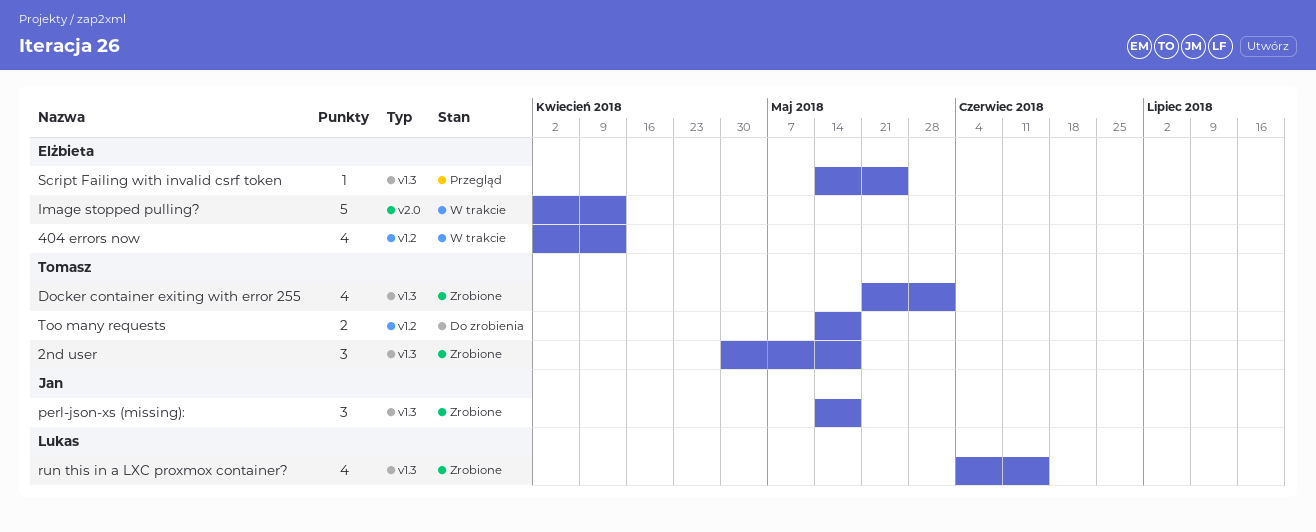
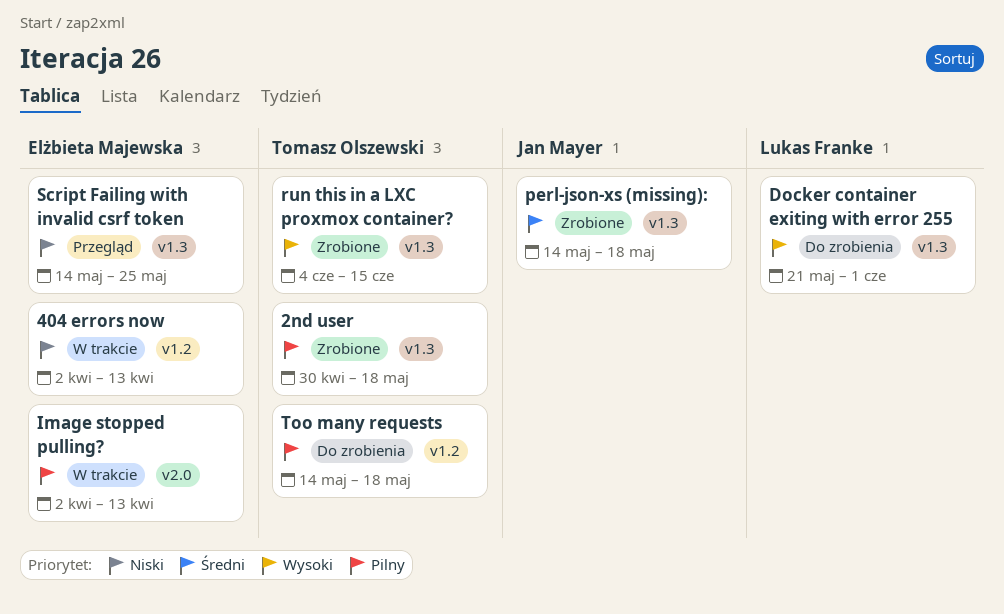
Docker container exiting with error 255, status: Zrobione -> Do zrobienia
Docker container exiting with error 255, owner: Tomasz Olszewski -> Lukas Franke
run this in a LXC proxmox container?, owner: Lukas Franke -> Tomasz Olszewski

